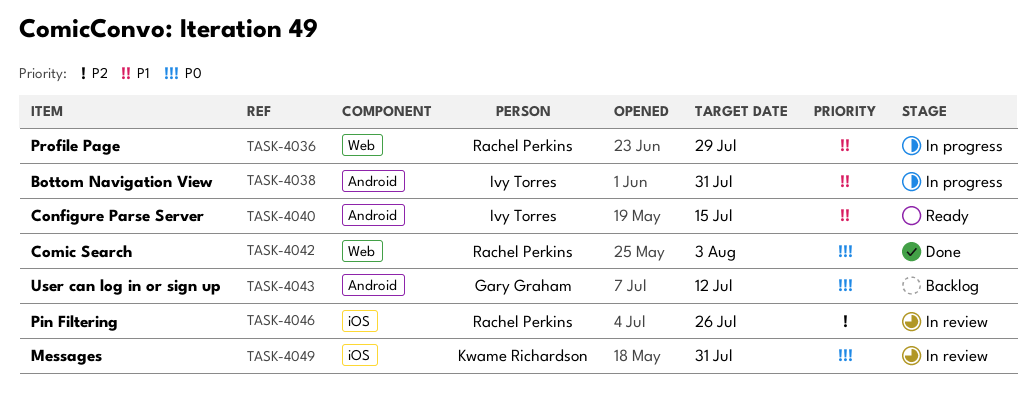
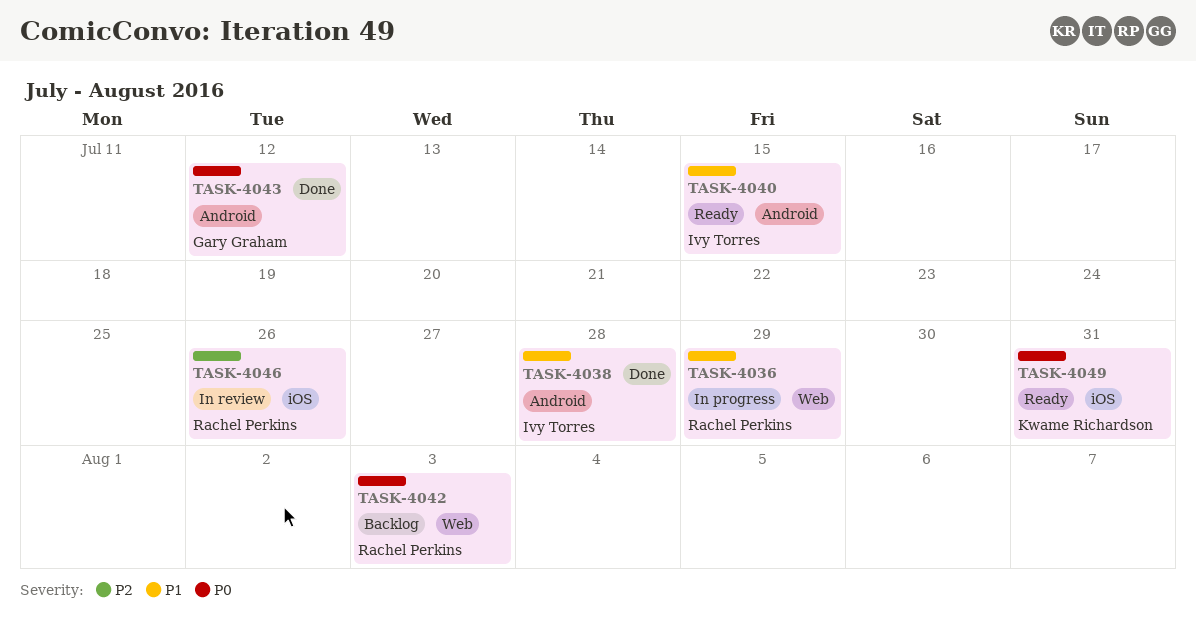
TASK-4038, status: In progress -> Done
TASK-4038, due: Jul 31 -> Jul 28
TASK-4042, status: Done -> Backlog
TASK-4043, status: Backlog -> Done
TASK-4049, status: In review -> Ready

